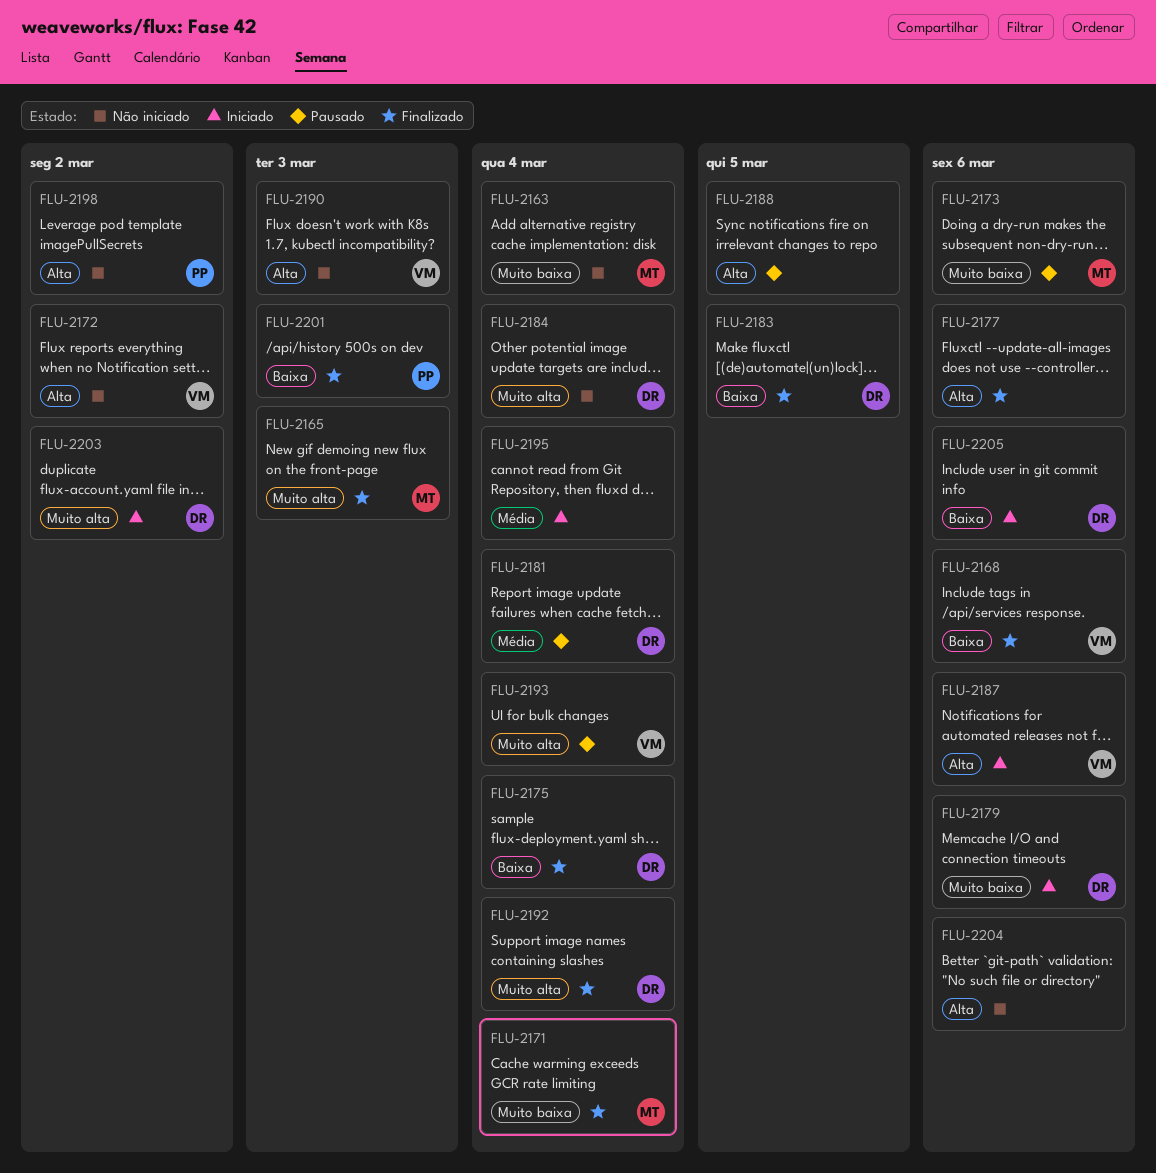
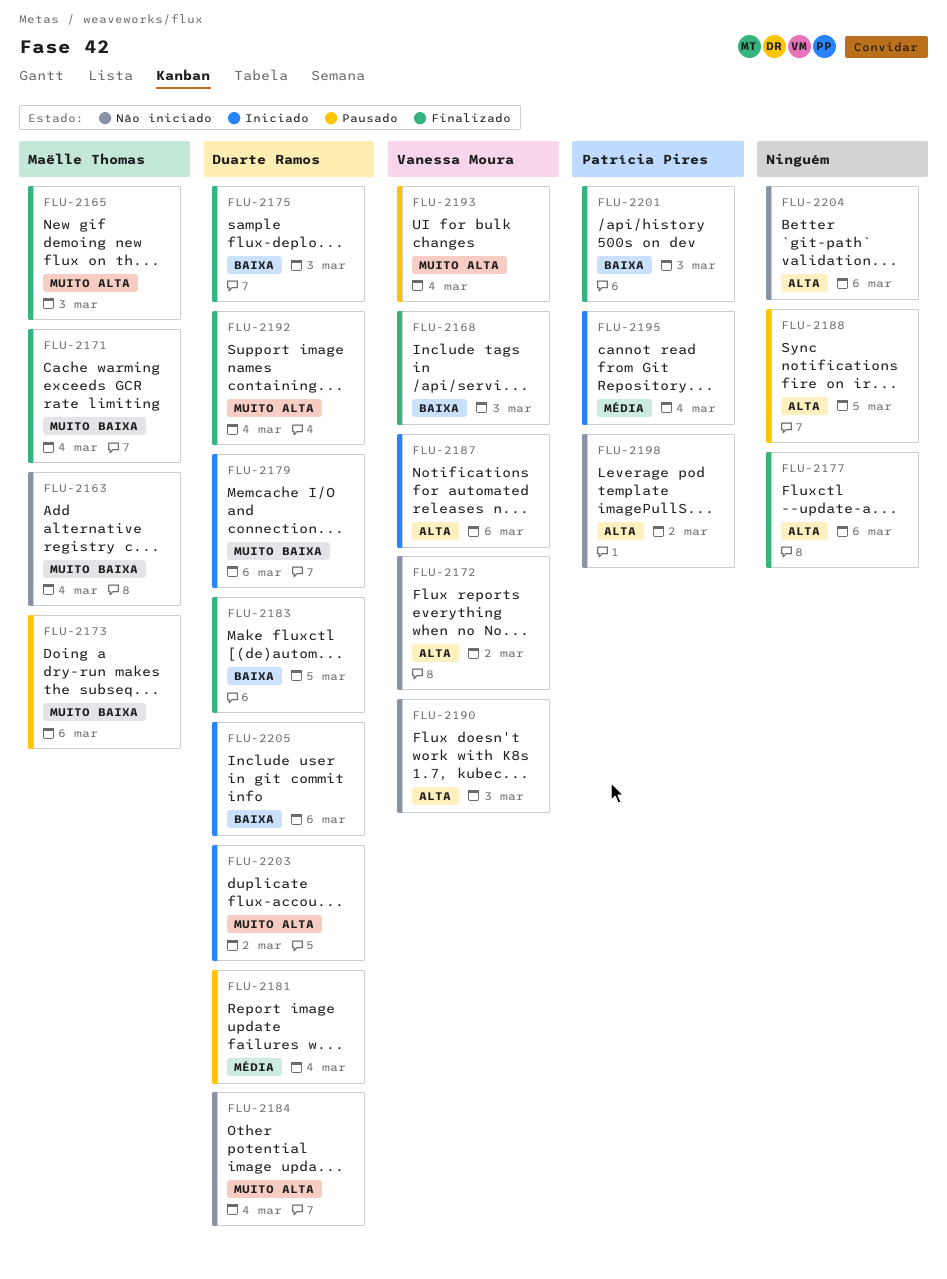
FLU-2168, due: Mar 6 -> Mar 3
FLU-2175, due: Mar 4 -> Mar 3
FLU-2195, owner: none -> Patrícia Pires

